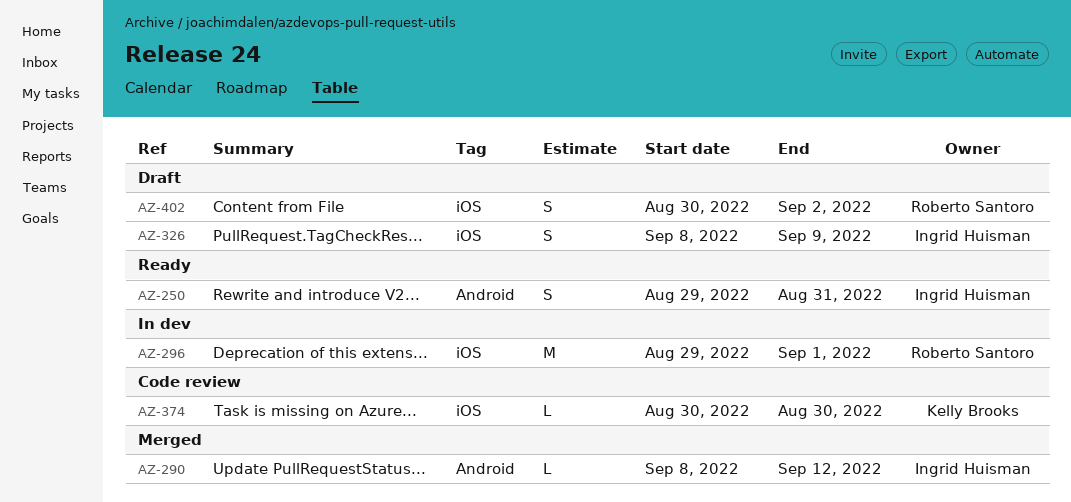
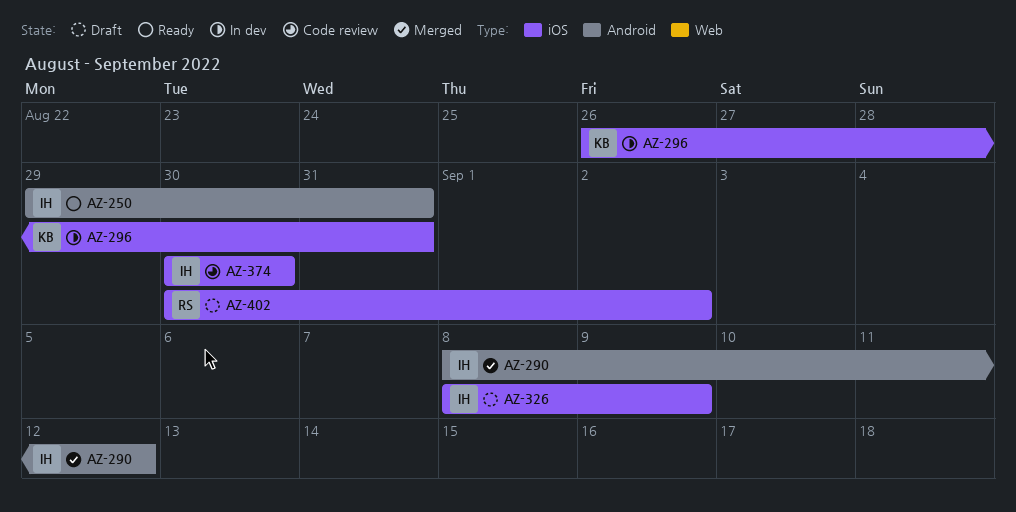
AZ-296, owner: Roberto Santoro -> Kelly Brooks
AZ-296, start: Aug 29 -> Aug 26
AZ-296, due: Sep 1 -> Aug 31
AZ-374, owner: Kelly Brooks -> Ingrid Huisman

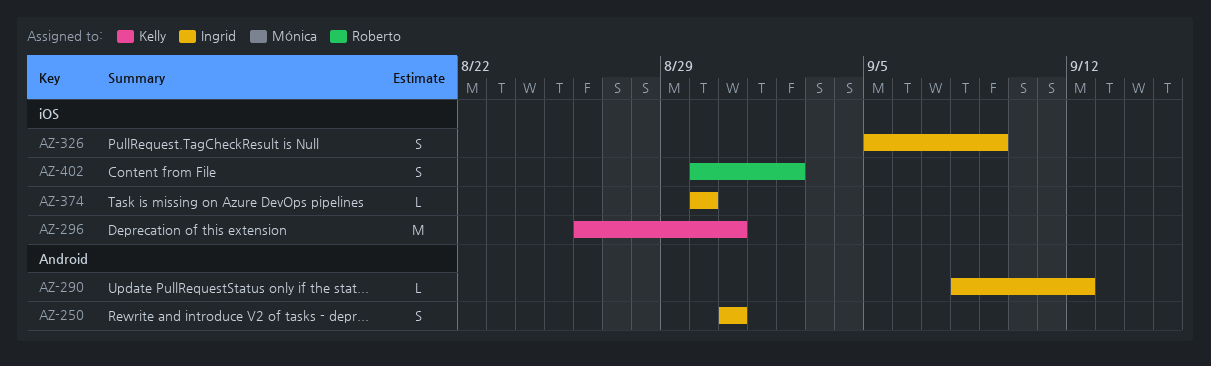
AZ-250, start: Aug 29 -> Aug 31
AZ-326, start: Sep 8 -> Sep 5

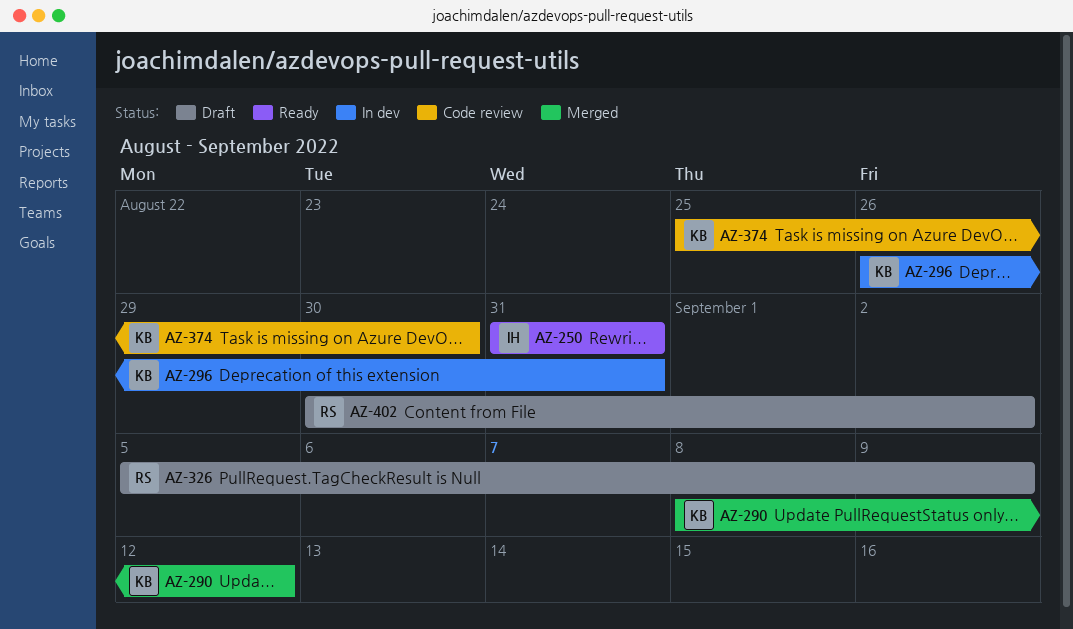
AZ-290, owner: Ingrid -> Kelly
AZ-326, owner: Ingrid -> Roberto
AZ-374, owner: Ingrid -> Kelly
AZ-374, start: Aug 30 -> Aug 25

